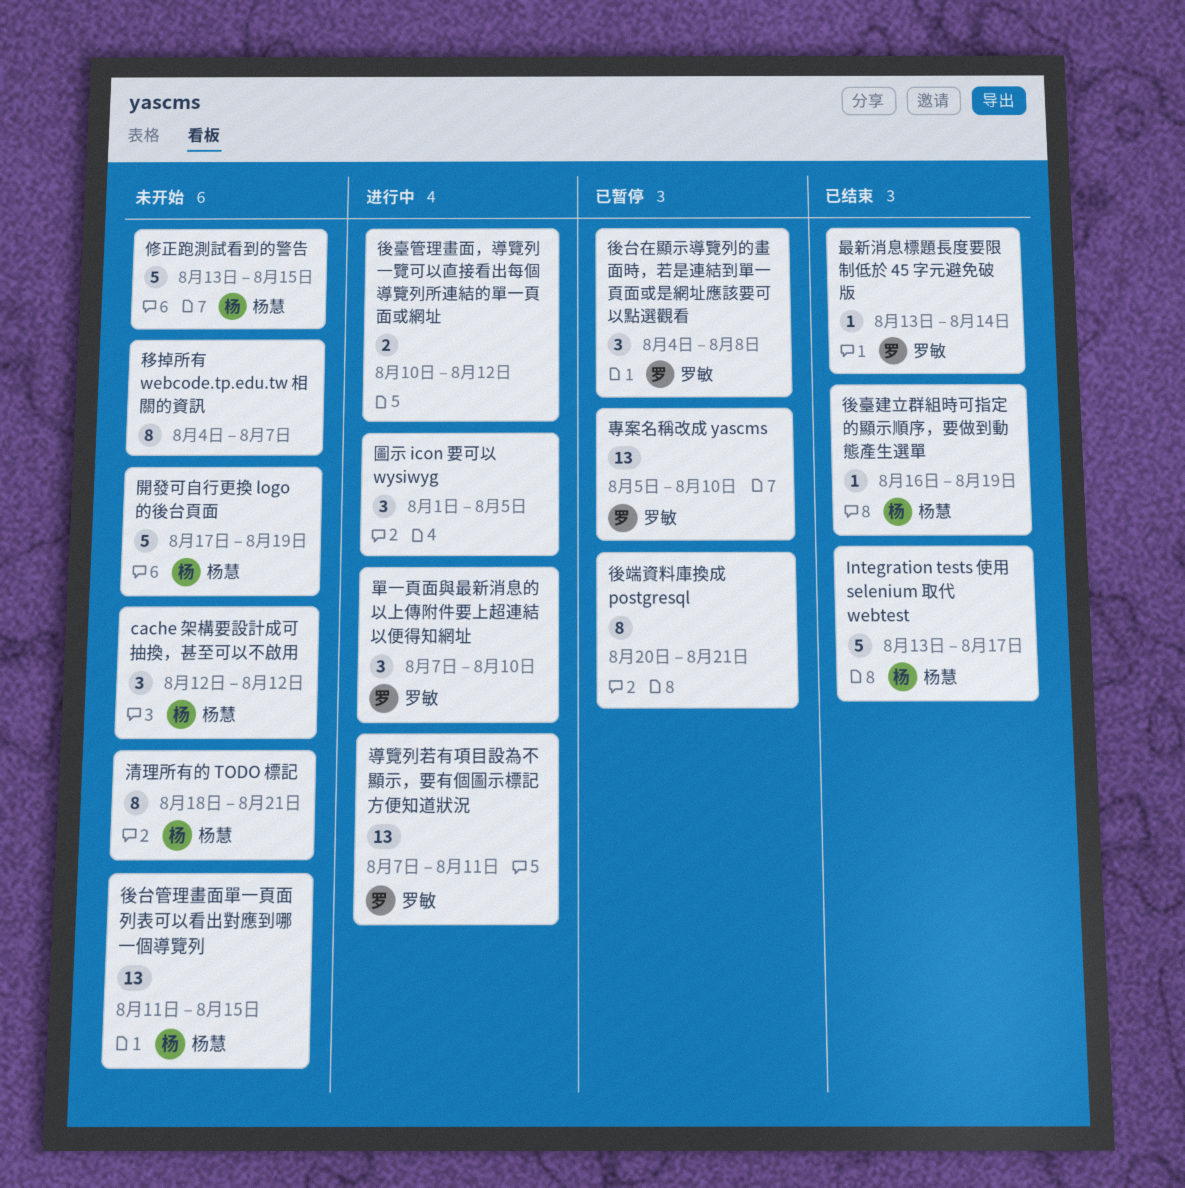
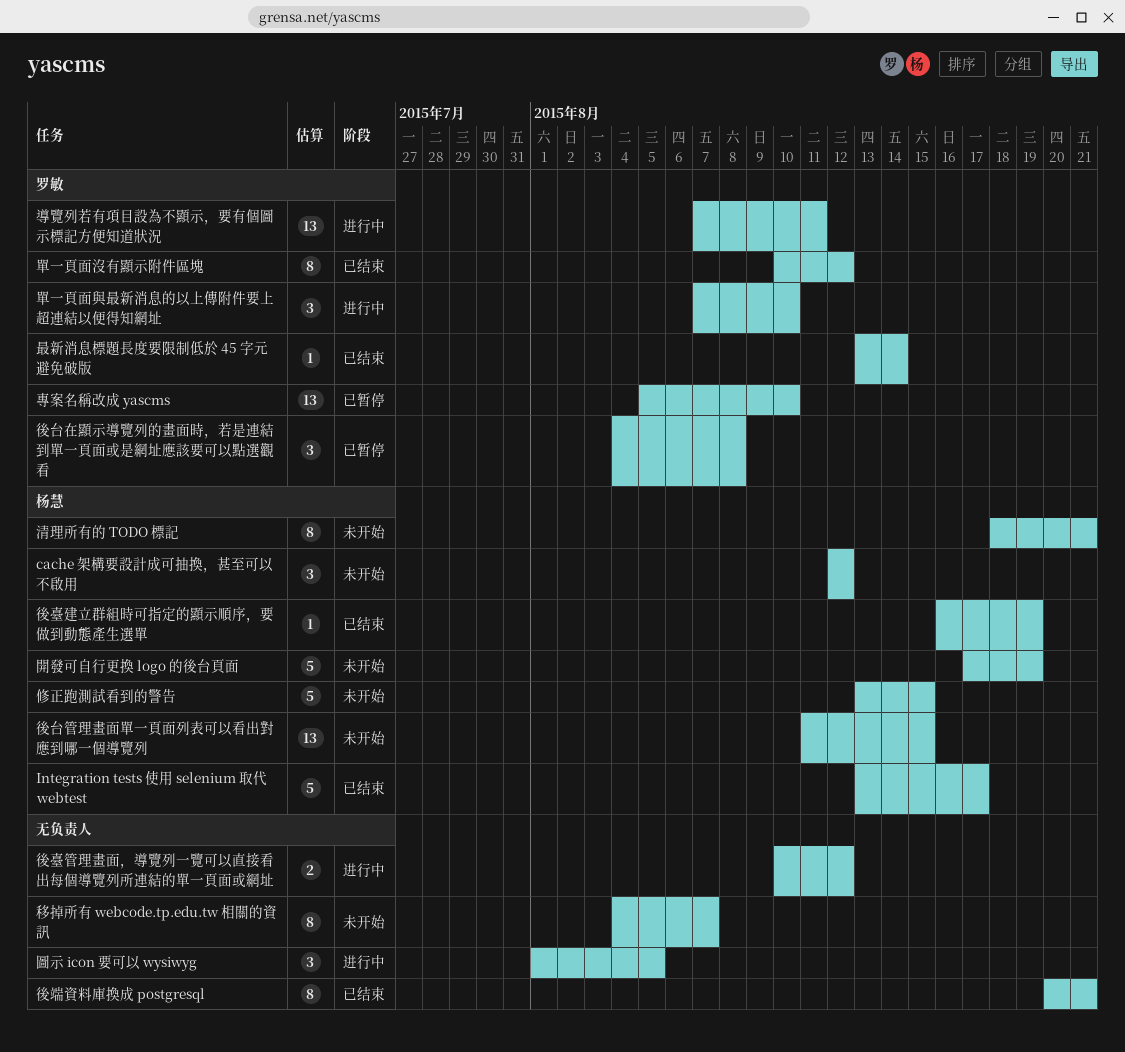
單一頁面沒有顯示附件區塊: none -> present
後端資料庫換成 postgresql, status: 已暂停 -> 已结束

